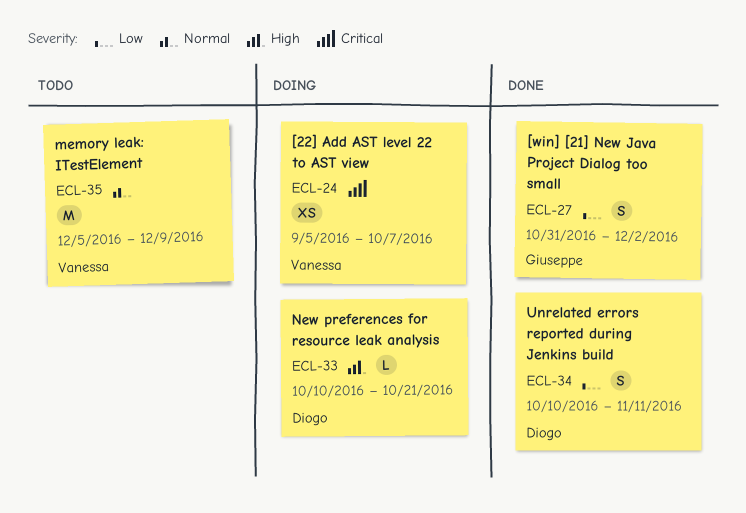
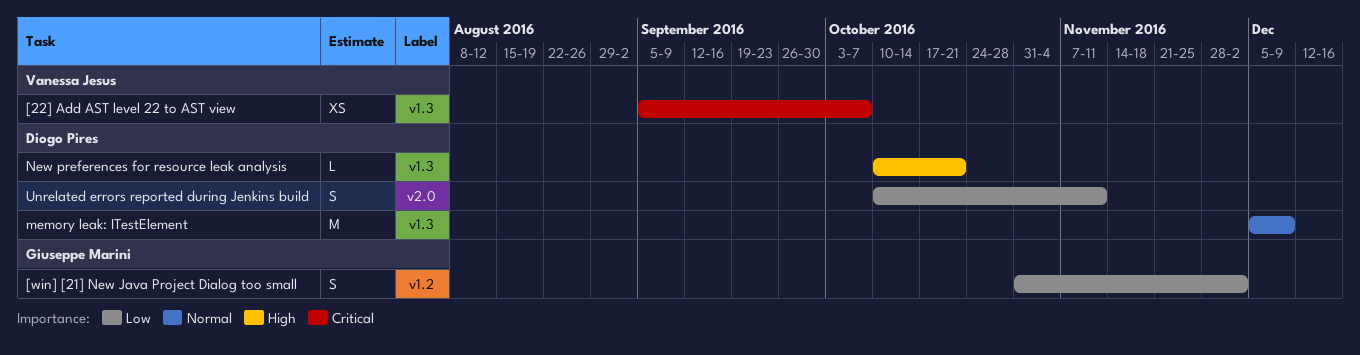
memory leak: ITestElement, owner: Vanessa Jesus -> Diogo Pires

